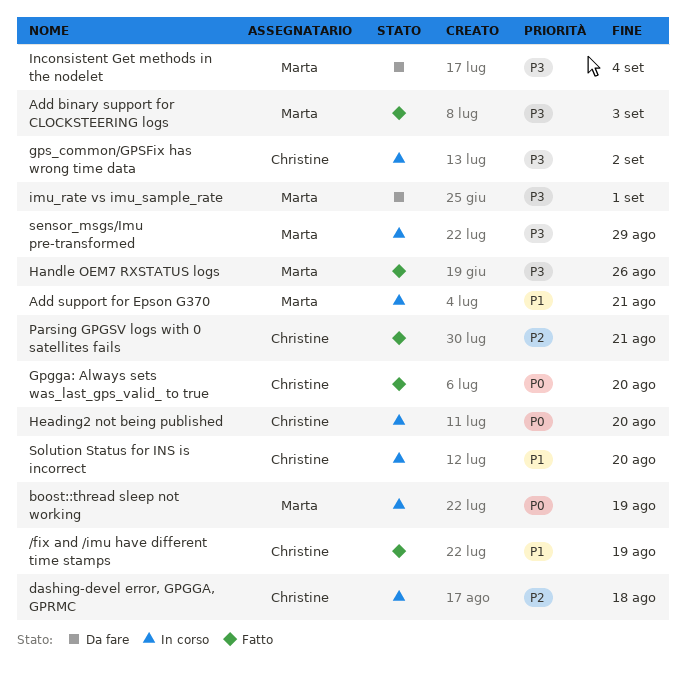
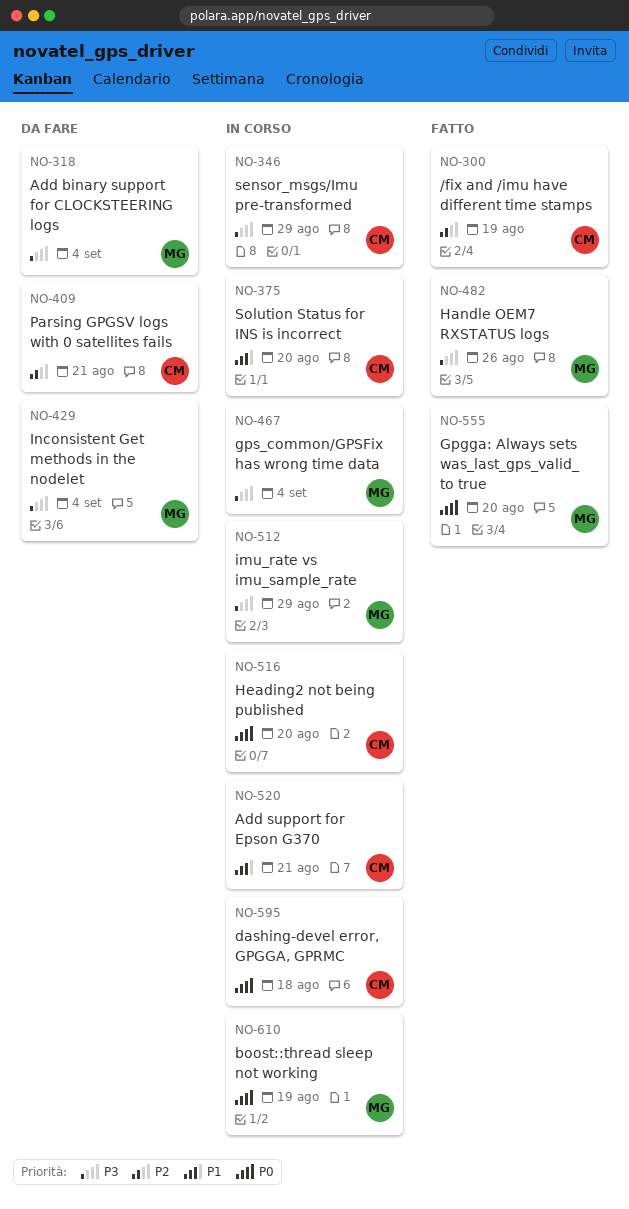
/fix and /imu have different time stamps, priority: P1 -> P2
Add binary support for CLOCKSTEERING logs, status: Fatto -> Da fare
Add binary support for CLOCKSTEERING logs, due: Sep 3 -> Sep 4
Add support for Epson G370, owner: Marta -> Christine
dashing-devel error, GPGGA, GPRMC, priority: P2 -> P0
Gpgga: Always sets was_last_gps_valid_ to true, owner: Christine -> Marta
gps_common/GPSFix has wrong time data, owner: Christine -> Marta
gps_common/GPSFix has wrong time data, due: Sep 2 -> Sep 4
imu_rate vs imu_sample_rate, status: Da fare -> In corso
imu_rate vs imu_sample_rate, due: Sep 1 -> Aug 29
Parsing GPGSV logs with 0 satellites fails, status: Fatto -> Da fare
sensor_msgs/Imu pre-transformed, owner: Marta -> Christine

